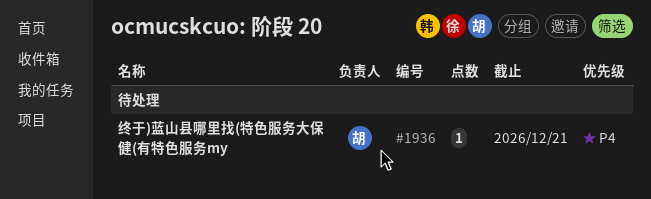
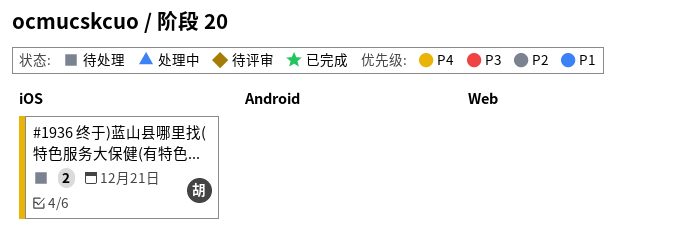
#1936, estimate: 1 -> 2

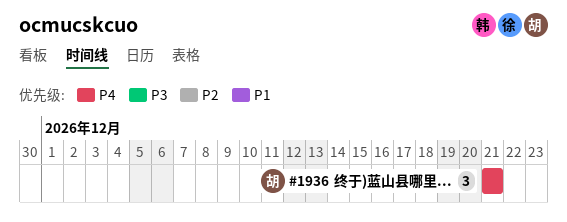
#1936, estimate: 2 -> 3

